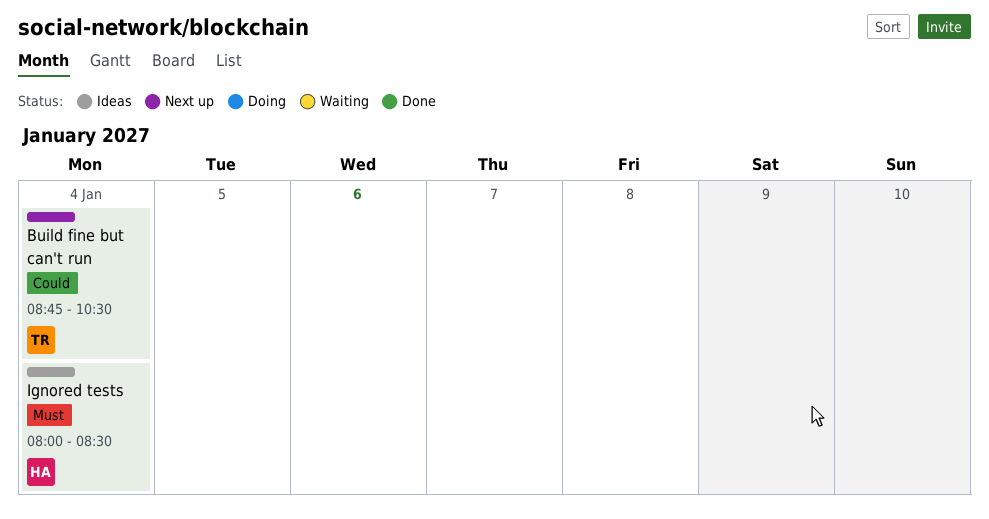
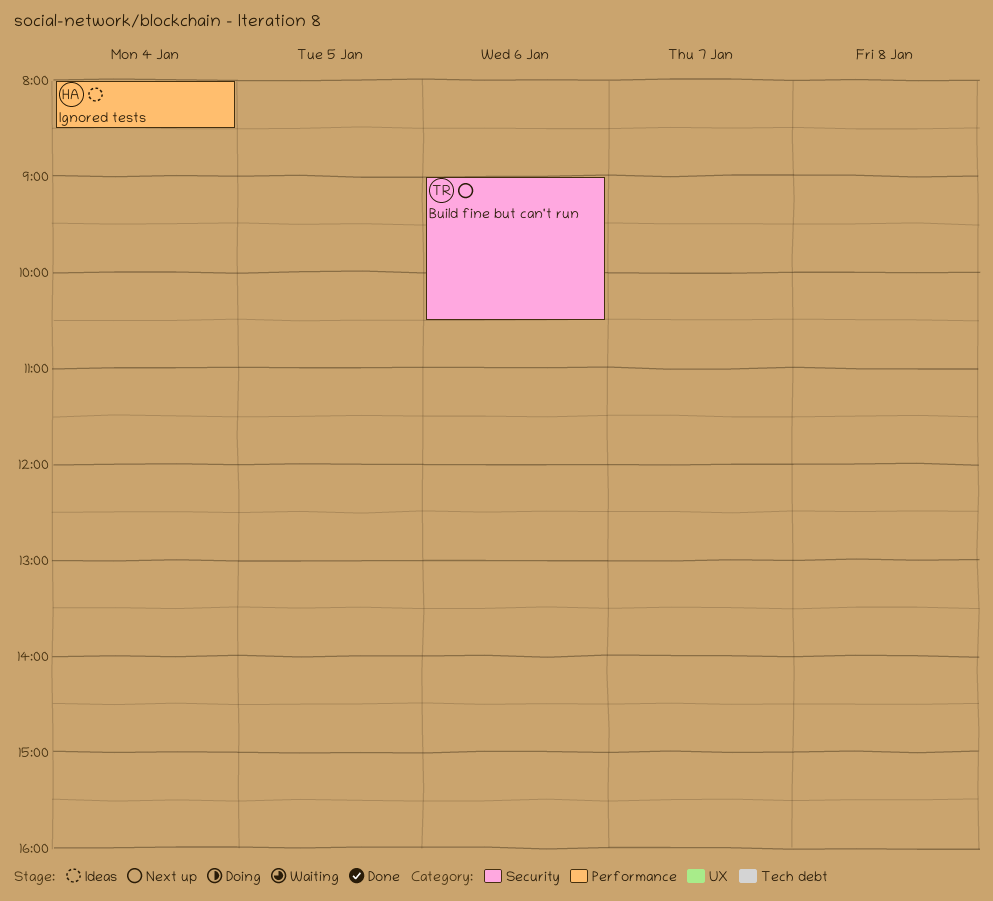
Build fine but can't run, day: Jan 4 -> Jan 6
Build fine but can't run, begins: 08:45 -> 09:00

